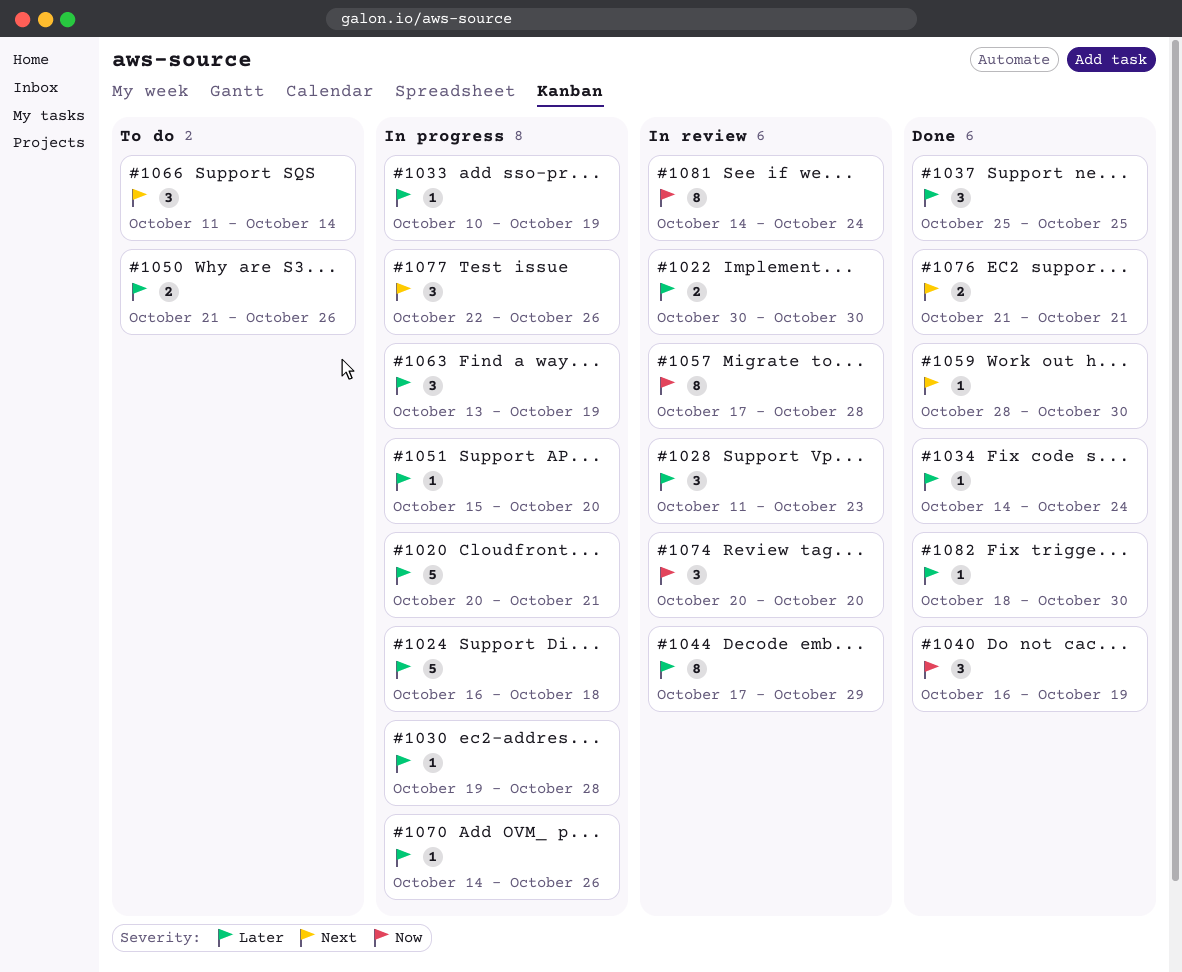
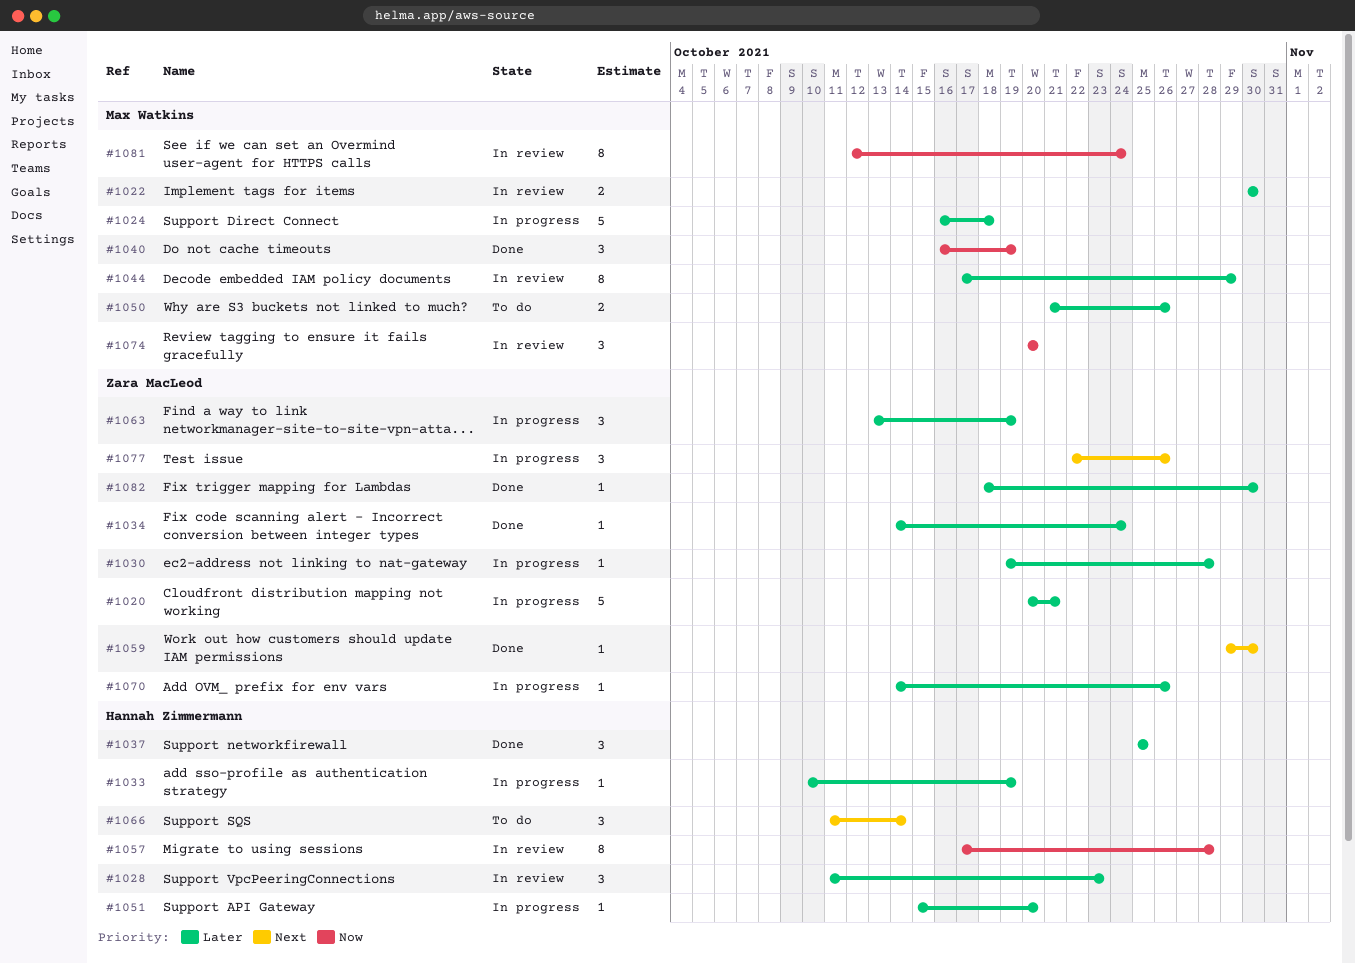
#1059, start: Oct 28 -> Oct 29
#1076: present -> none
#1081, start: Oct 14 -> Oct 12

